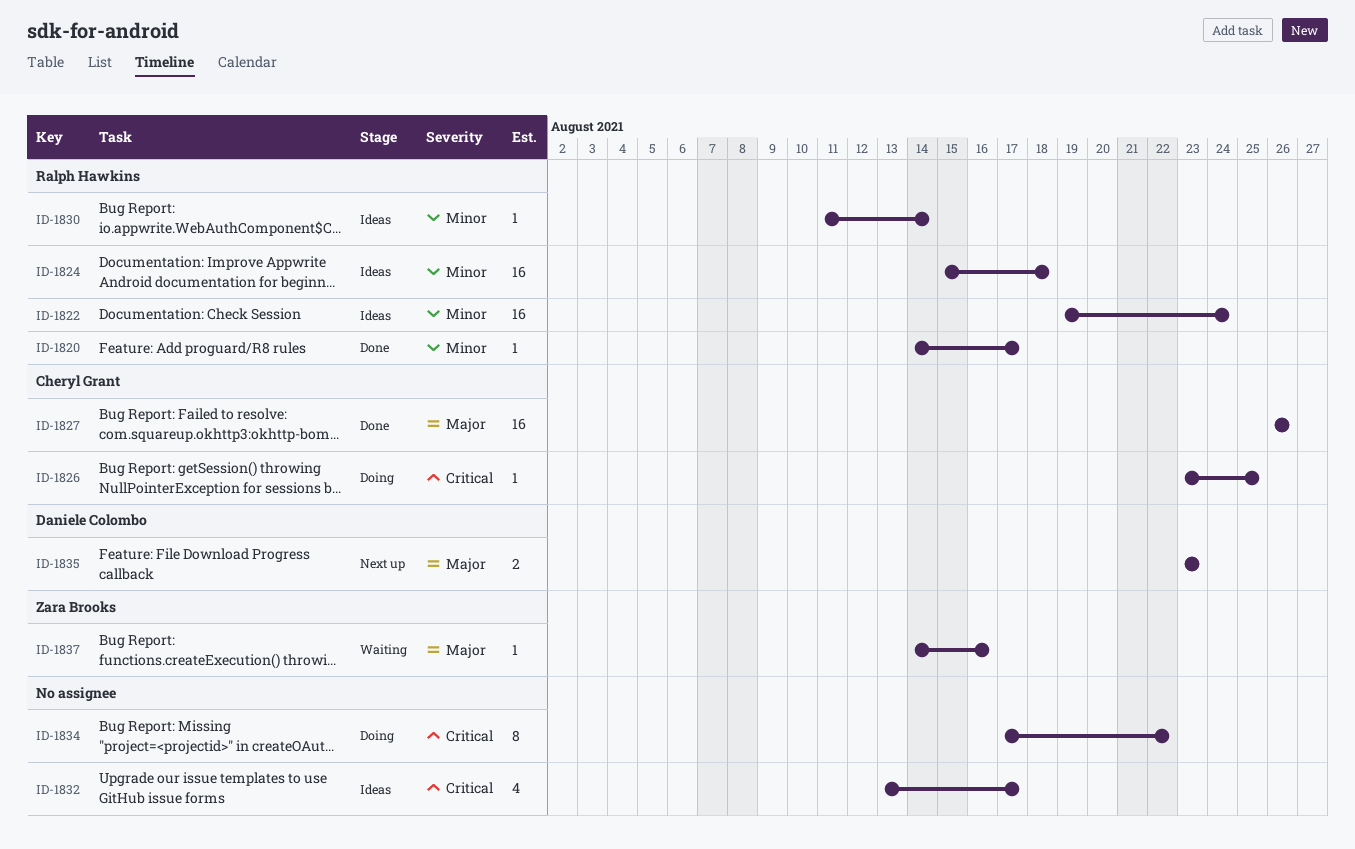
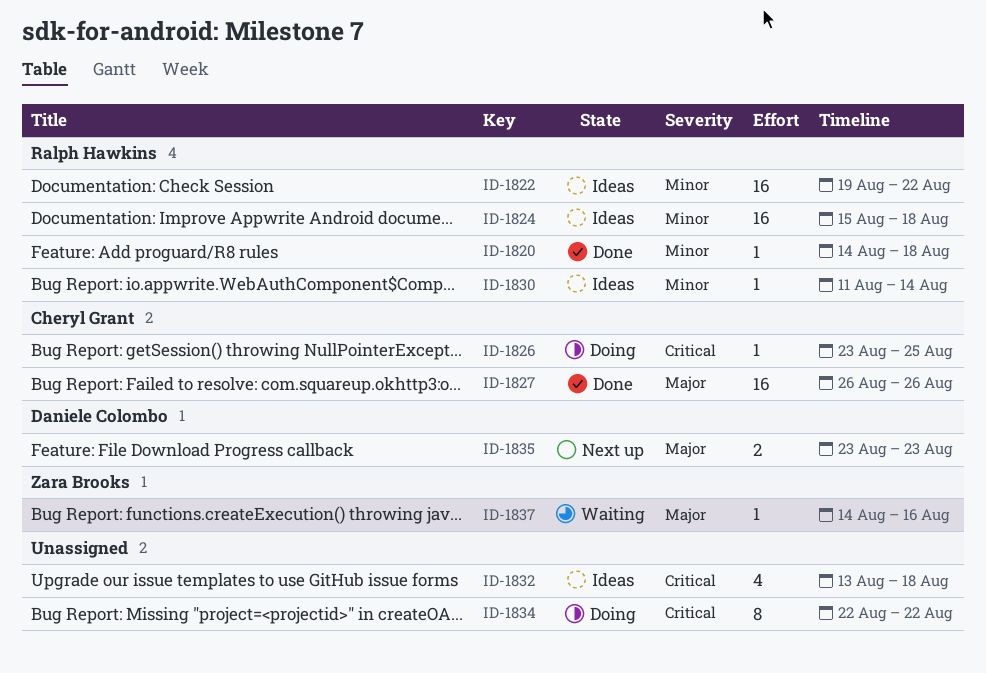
ID-1820, due: Aug 17 -> Aug 18
ID-1822, due: Aug 24 -> Aug 22
ID-1832, due: Aug 17 -> Aug 18
ID-1834, start: Aug 17 -> Aug 22

